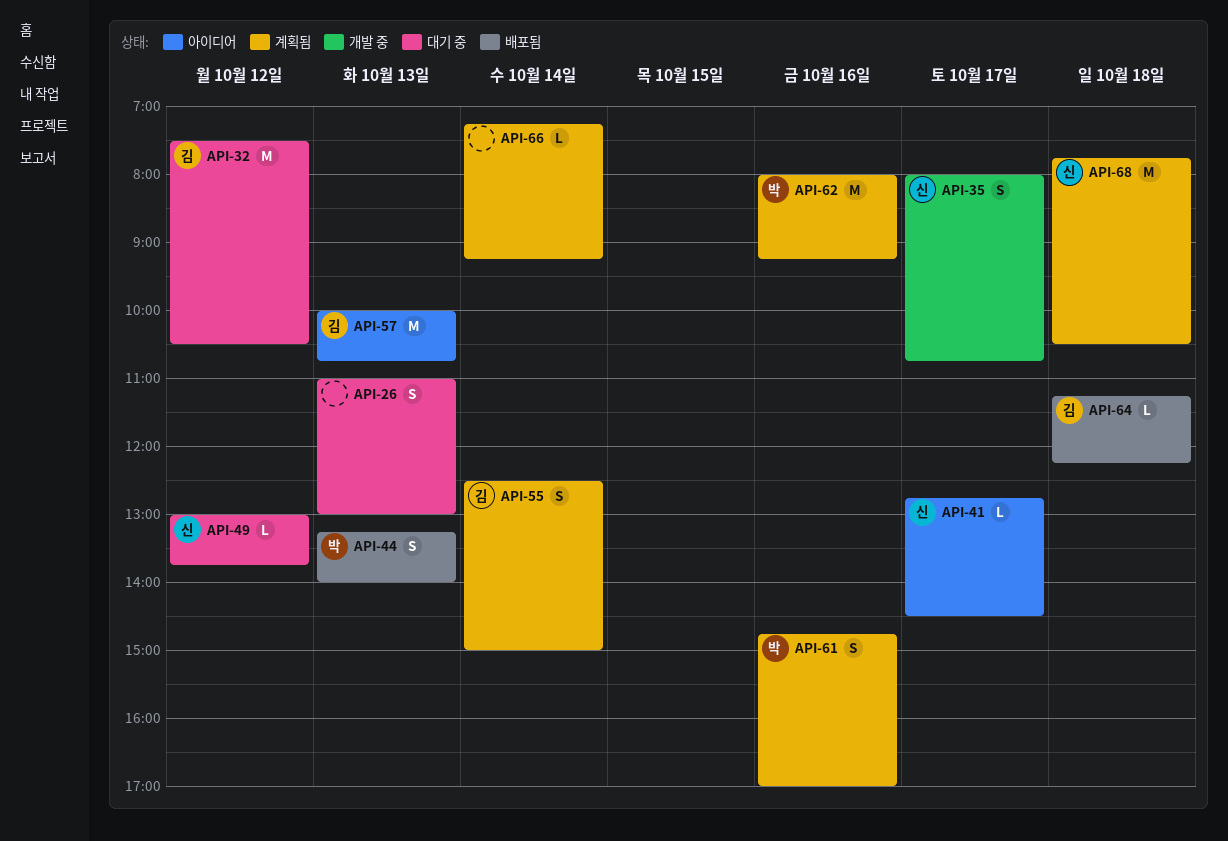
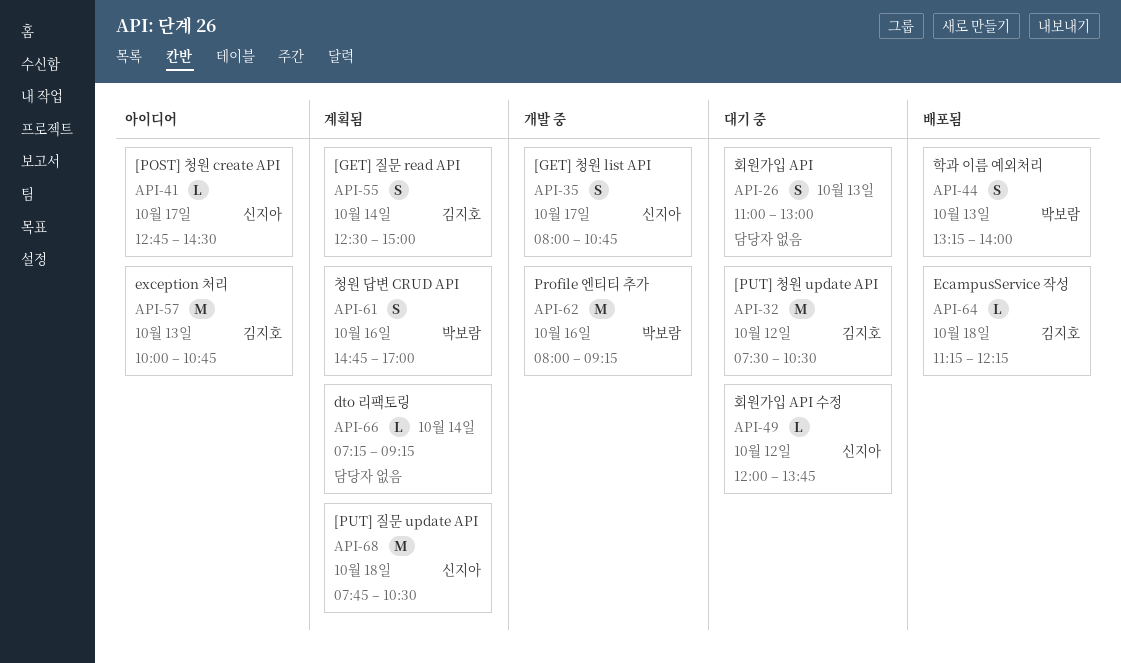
API-49, begins: 13:00 -> 12:00
API-62, status: 계획됨 -> 개발 중

